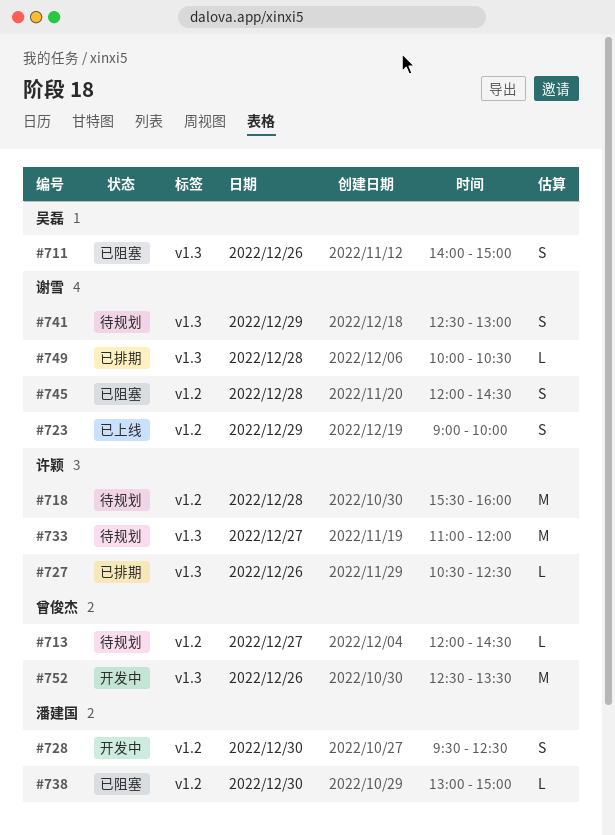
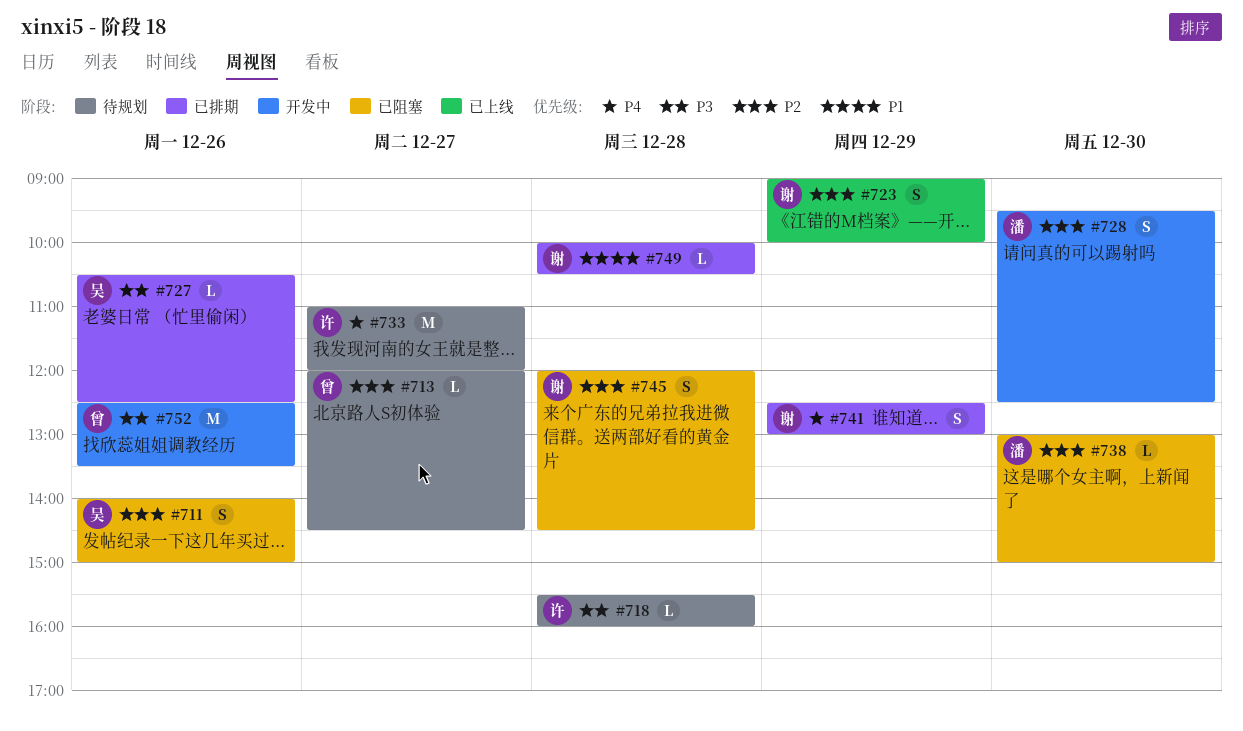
#718, estimate: M -> L
#727, owner: 许颖 -> 吴磊
#741, status: 待规划 -> 已排期

